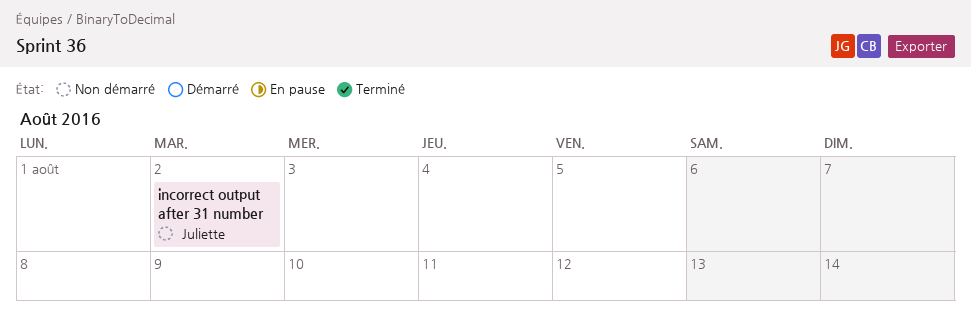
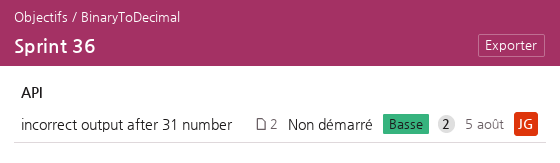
incorrect output after 31 number, due: Aug 2 -> Aug 5

